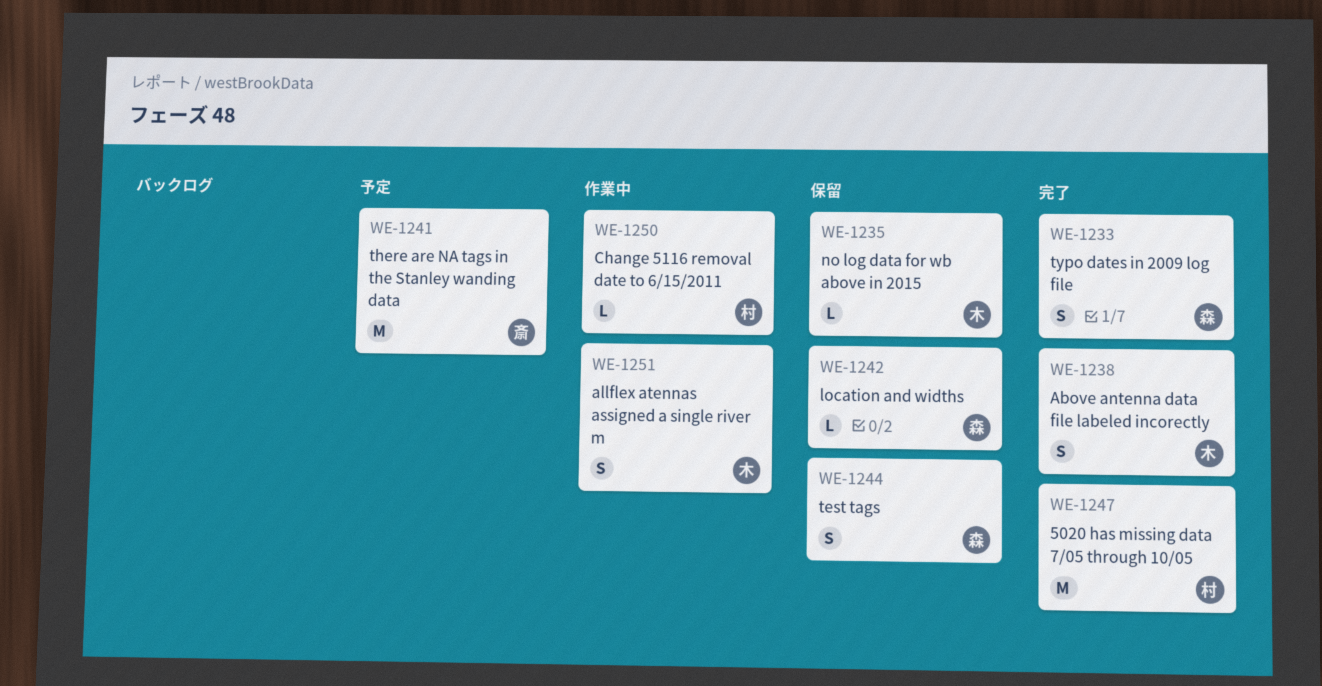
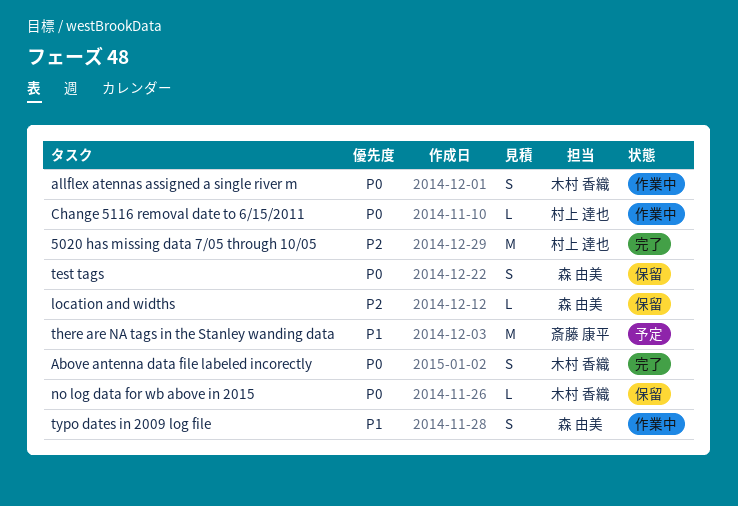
typo dates in 2009 log file, status: 完了 -> 作業中

